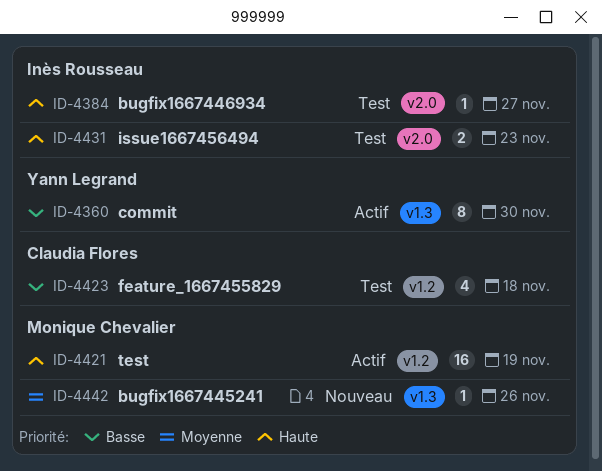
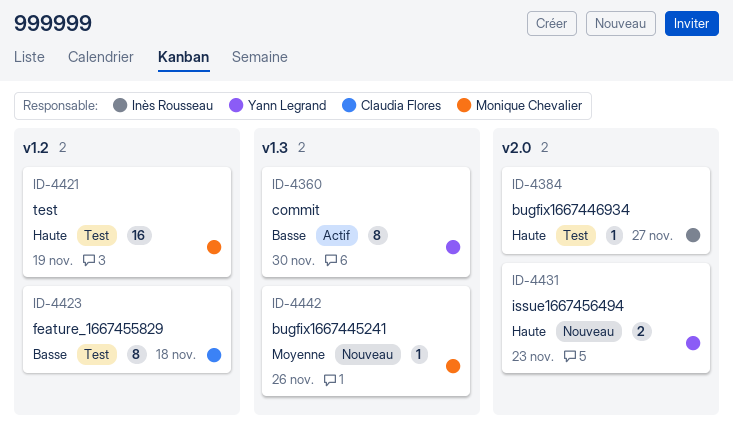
ID-4421, status: Actif -> Test
ID-4423, estimate: 4 -> 8
ID-4431, status: Test -> Nouveau
ID-4431, owner: Inès Rousseau -> Yann Legrand

